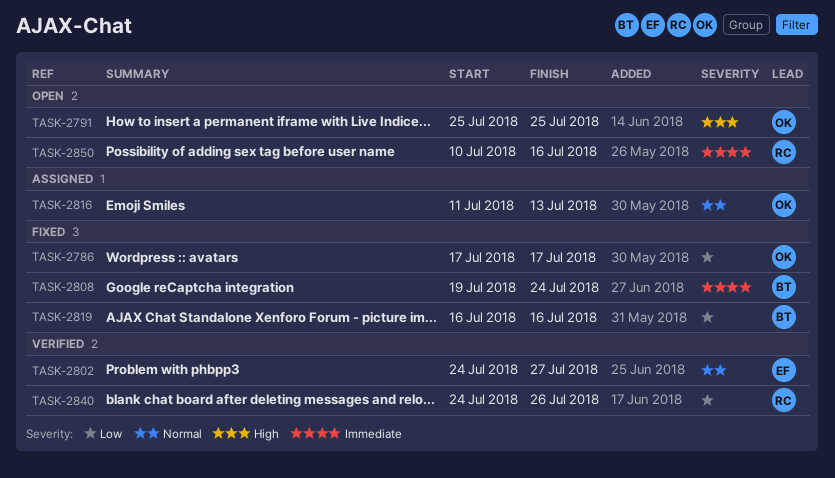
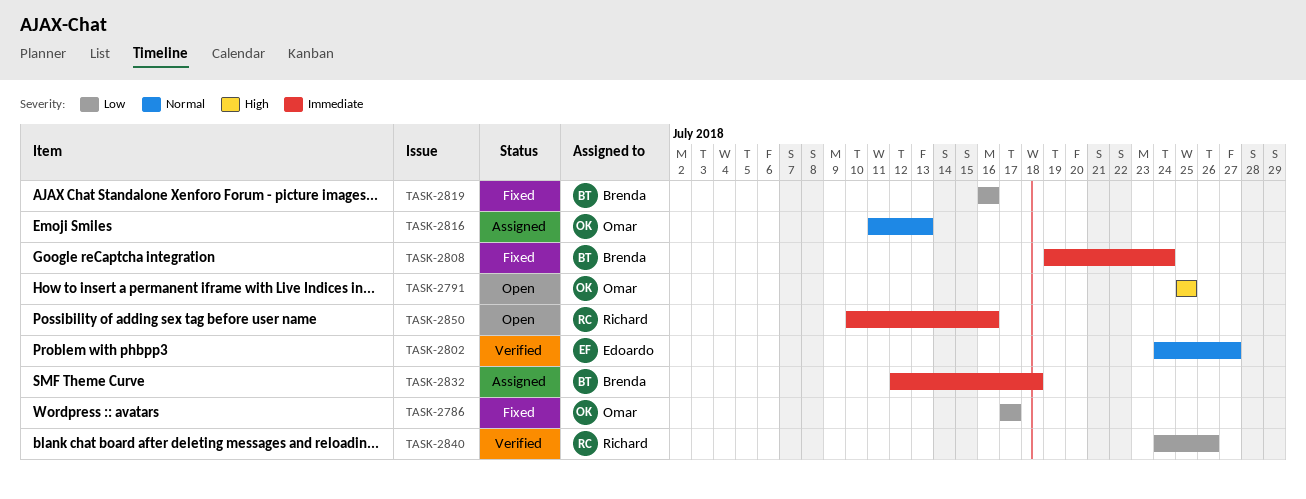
TASK-2832: none -> present

